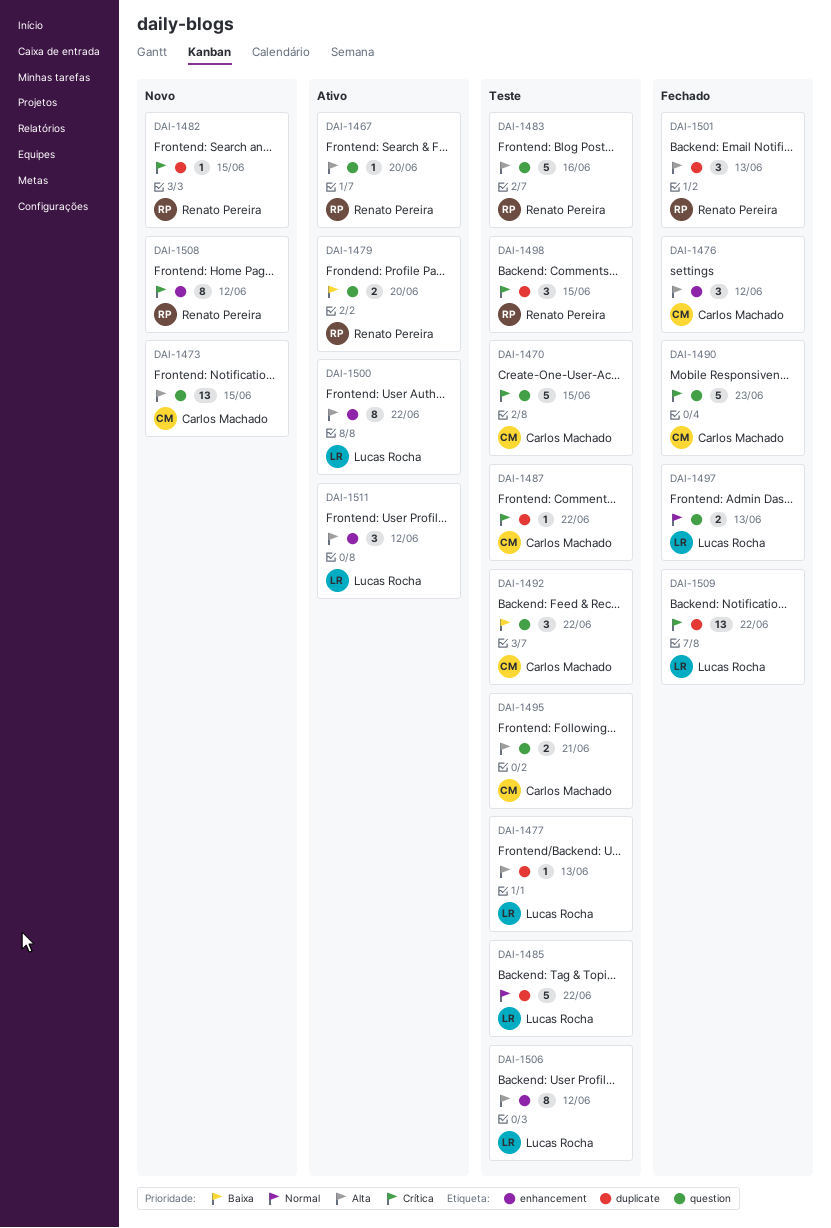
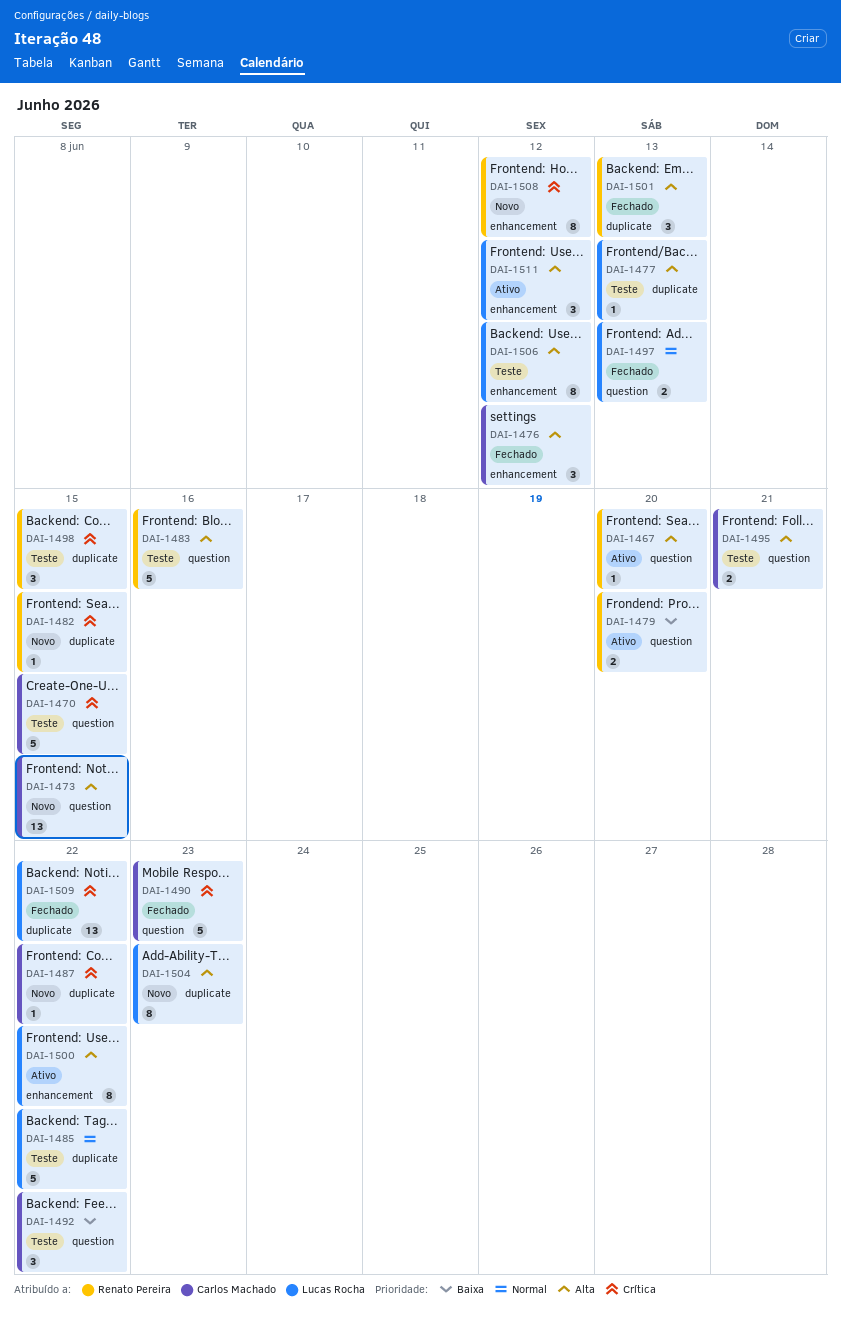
DAI-1487, status: Teste -> Novo
DAI-1504: none -> present

